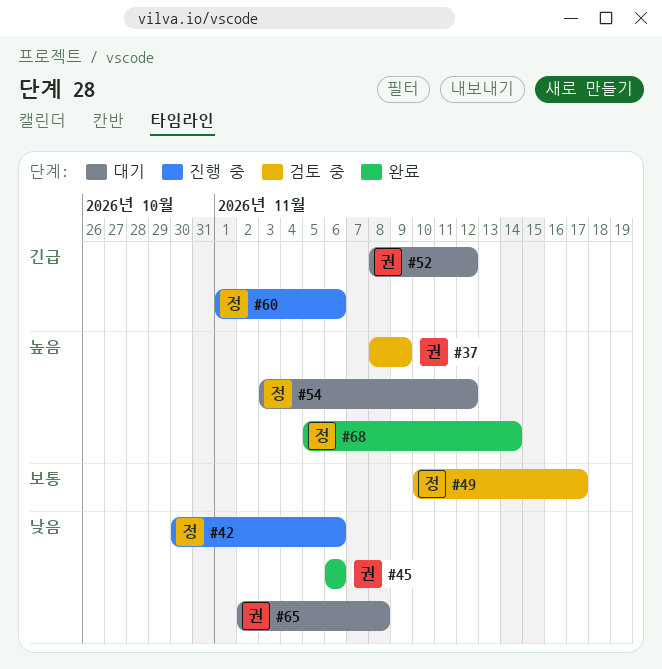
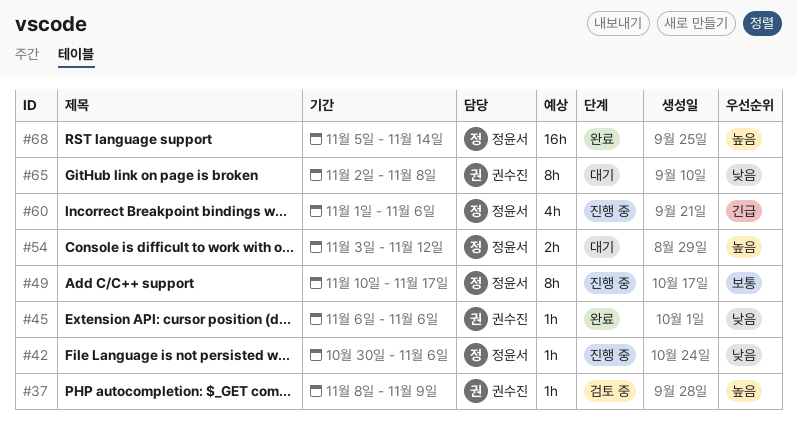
#49, status: 검토 중 -> 진행 중
#52: present -> none

